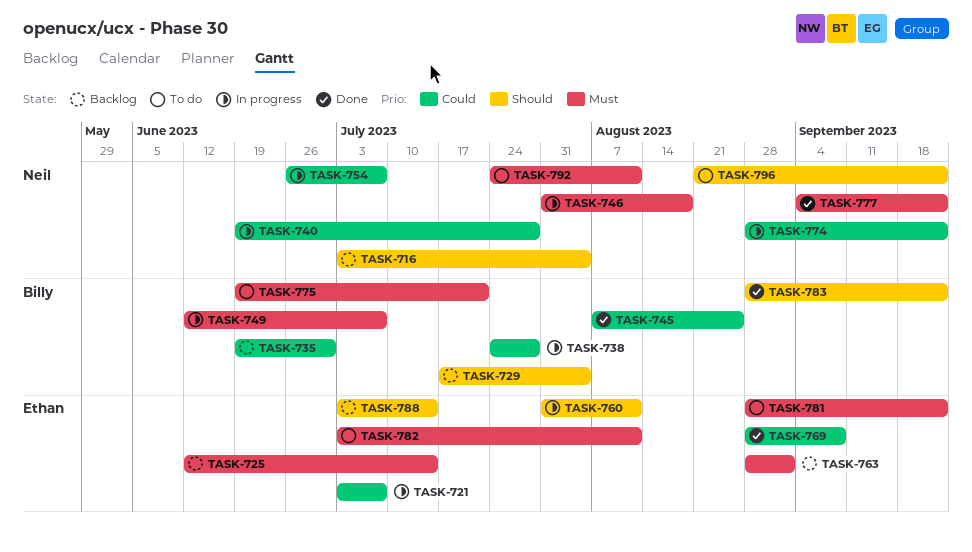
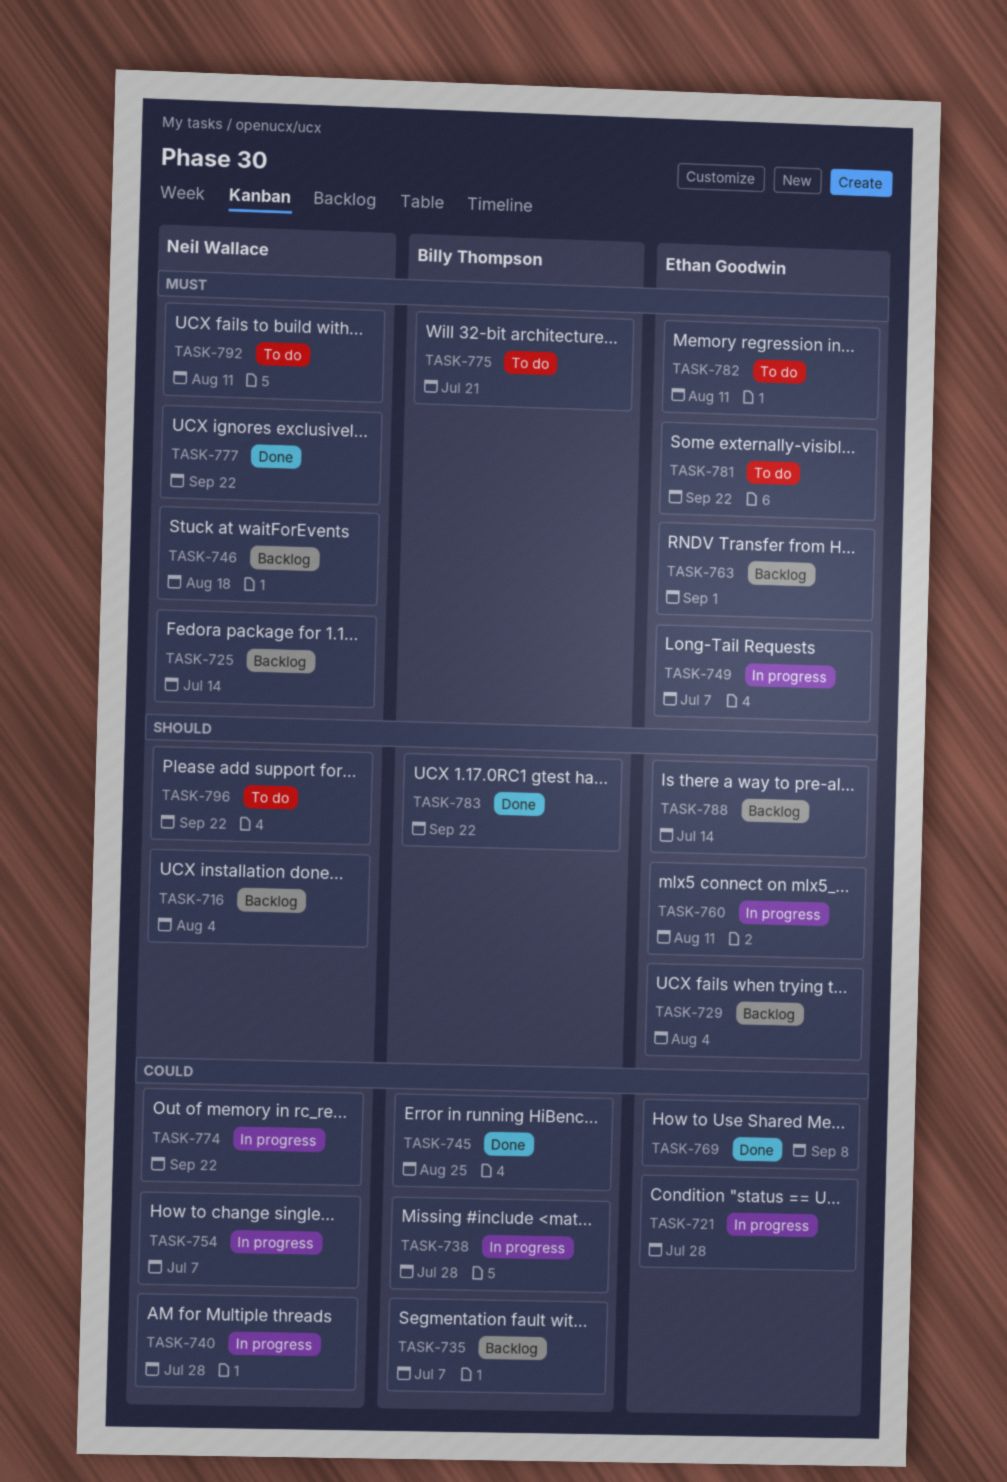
TASK-721, due: Jul 7 -> Jul 28
TASK-725, owner: Ethan Goodwin -> Neil Wallace
TASK-729, owner: Billy Thompson -> Ethan Goodwin
TASK-735, due: Jun 30 -> Jul 7
TASK-746, status: In progress -> Backlog
TASK-749, owner: Billy Thompson -> Ethan Goodwin

